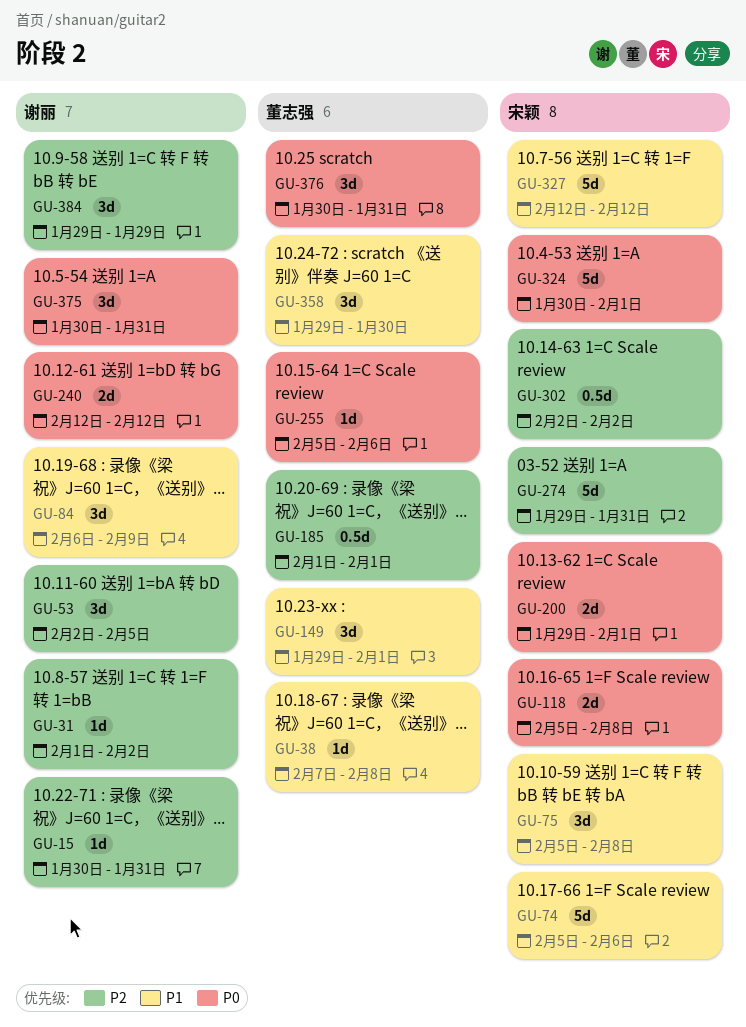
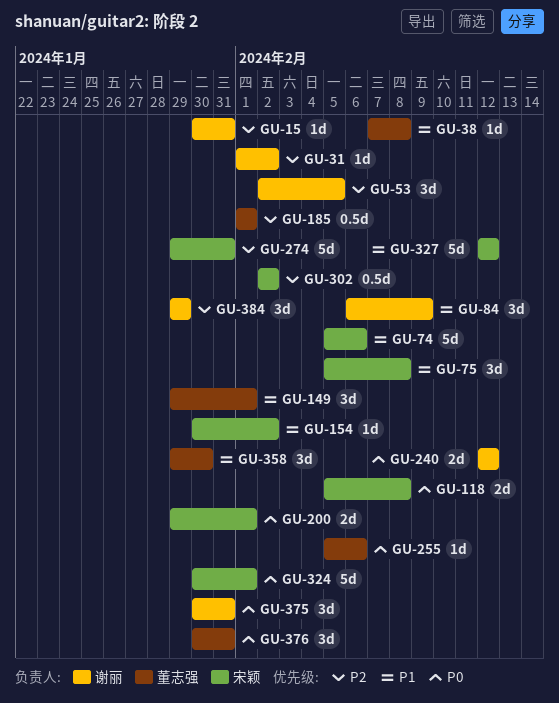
GU-154: none -> present

